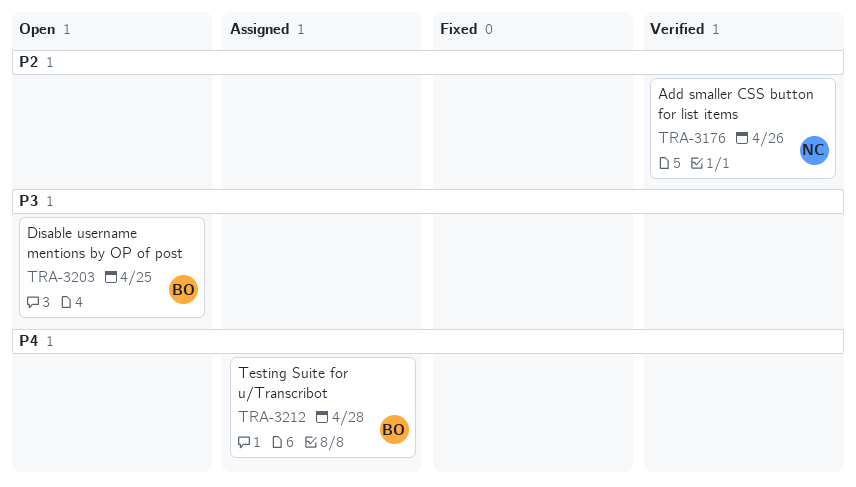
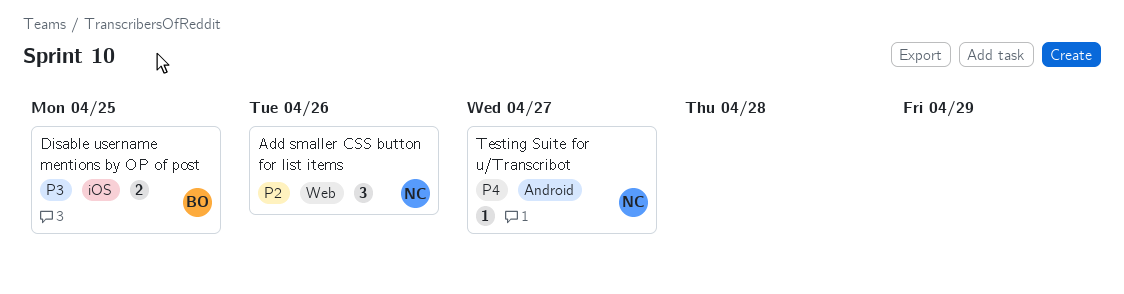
Testing Suite for u/Transcribot, owner: BO -> NC
Testing Suite for u/Transcribot, due: Apr 28 -> Apr 27

